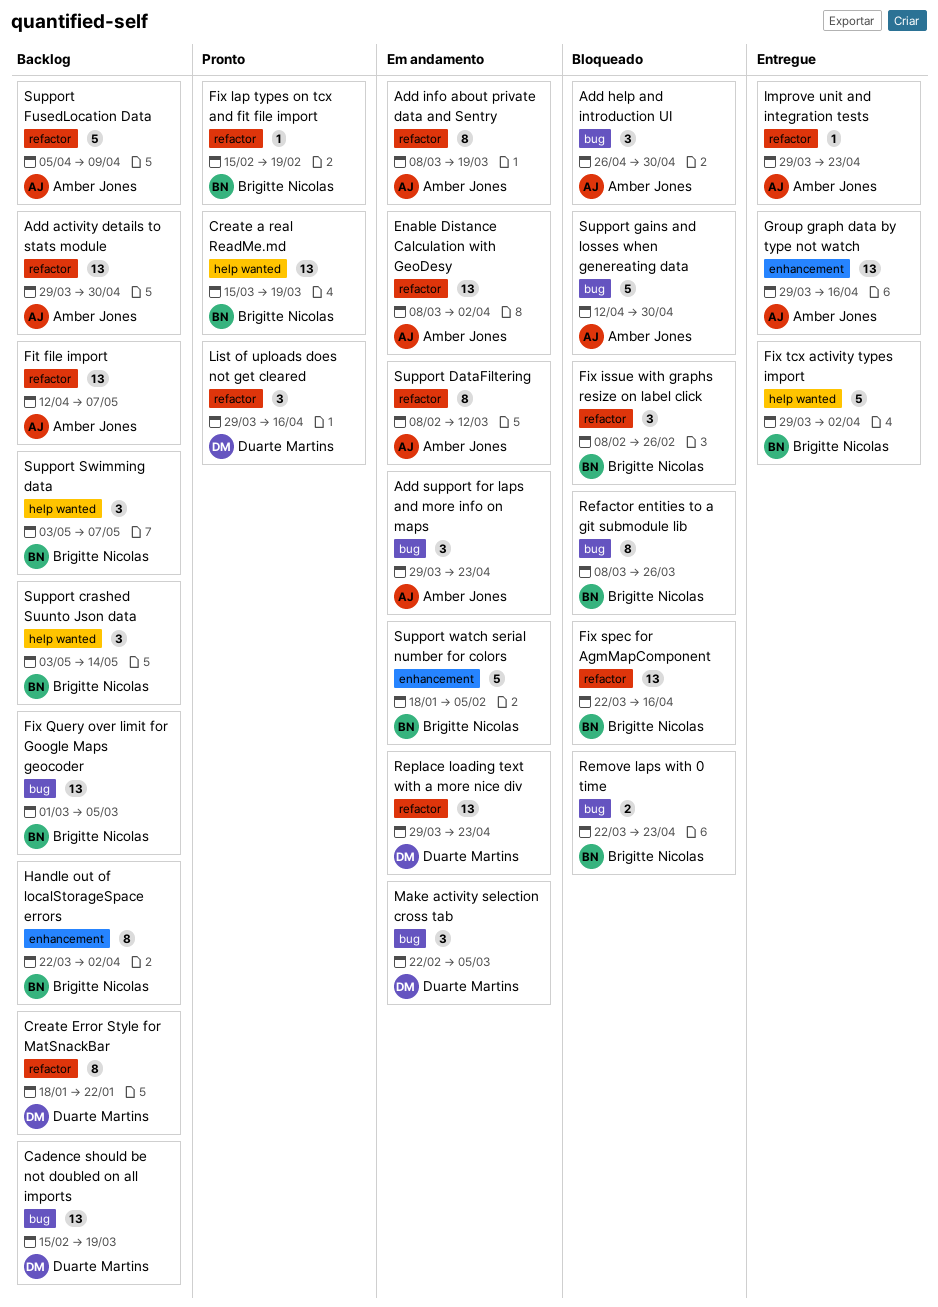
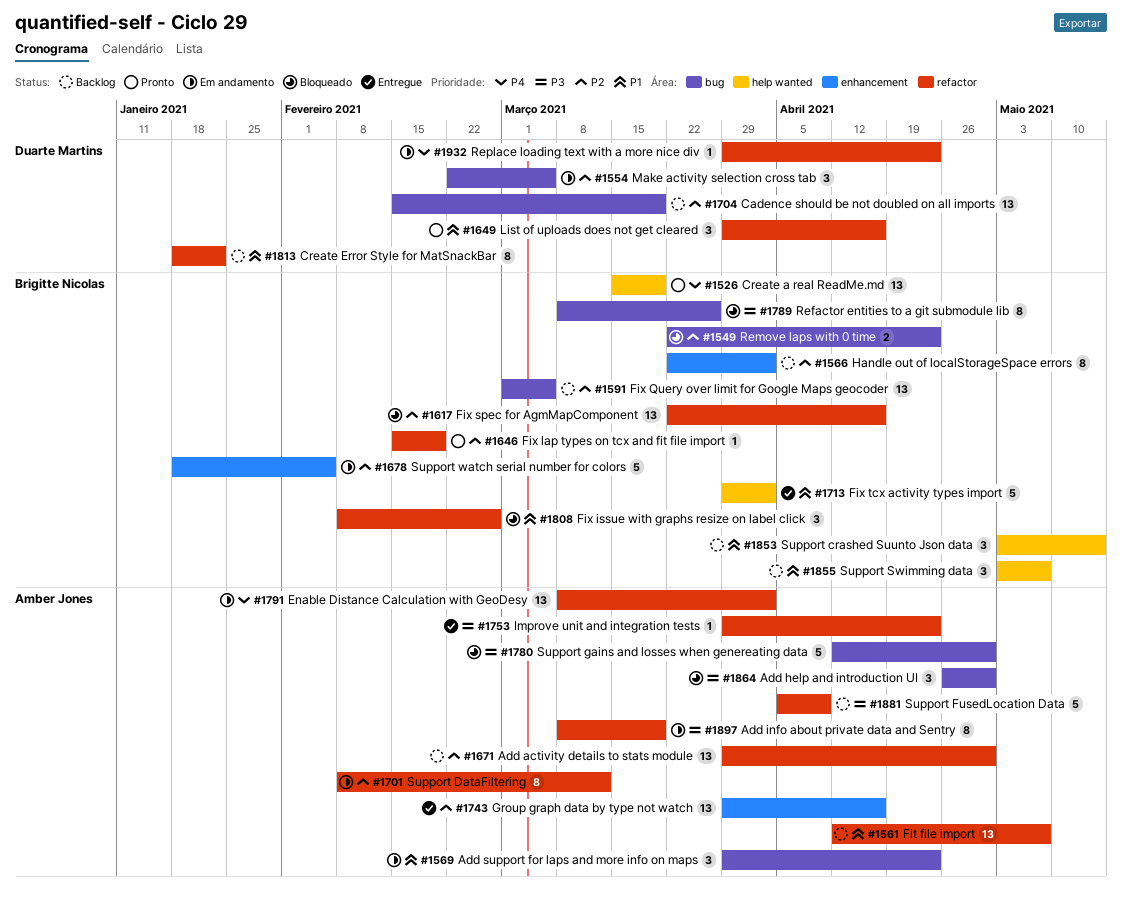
Replace loading text with a more nice div, estimate: 13 -> 1

